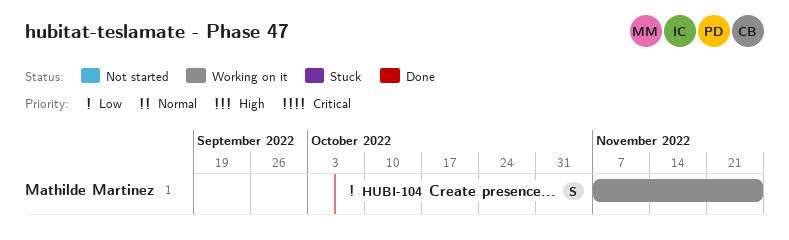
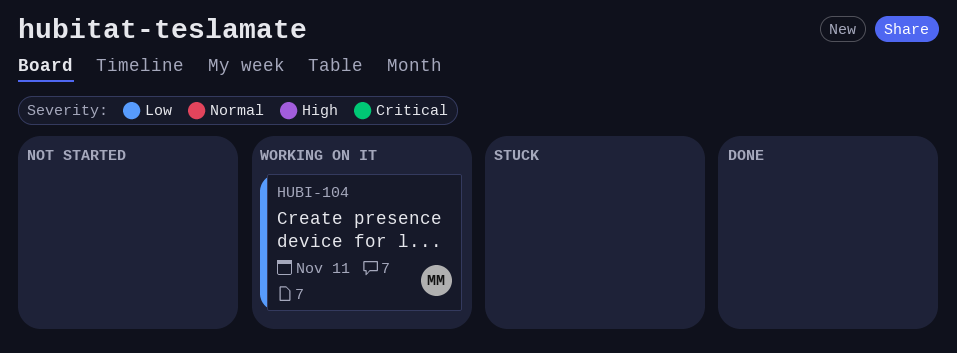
HUBI-104, due: Nov 25 -> Nov 11

